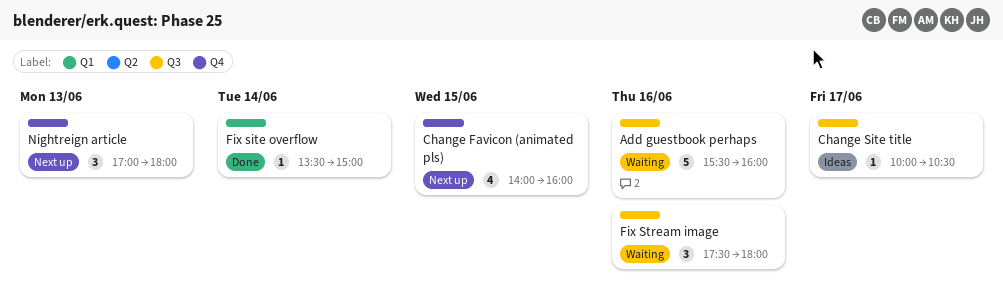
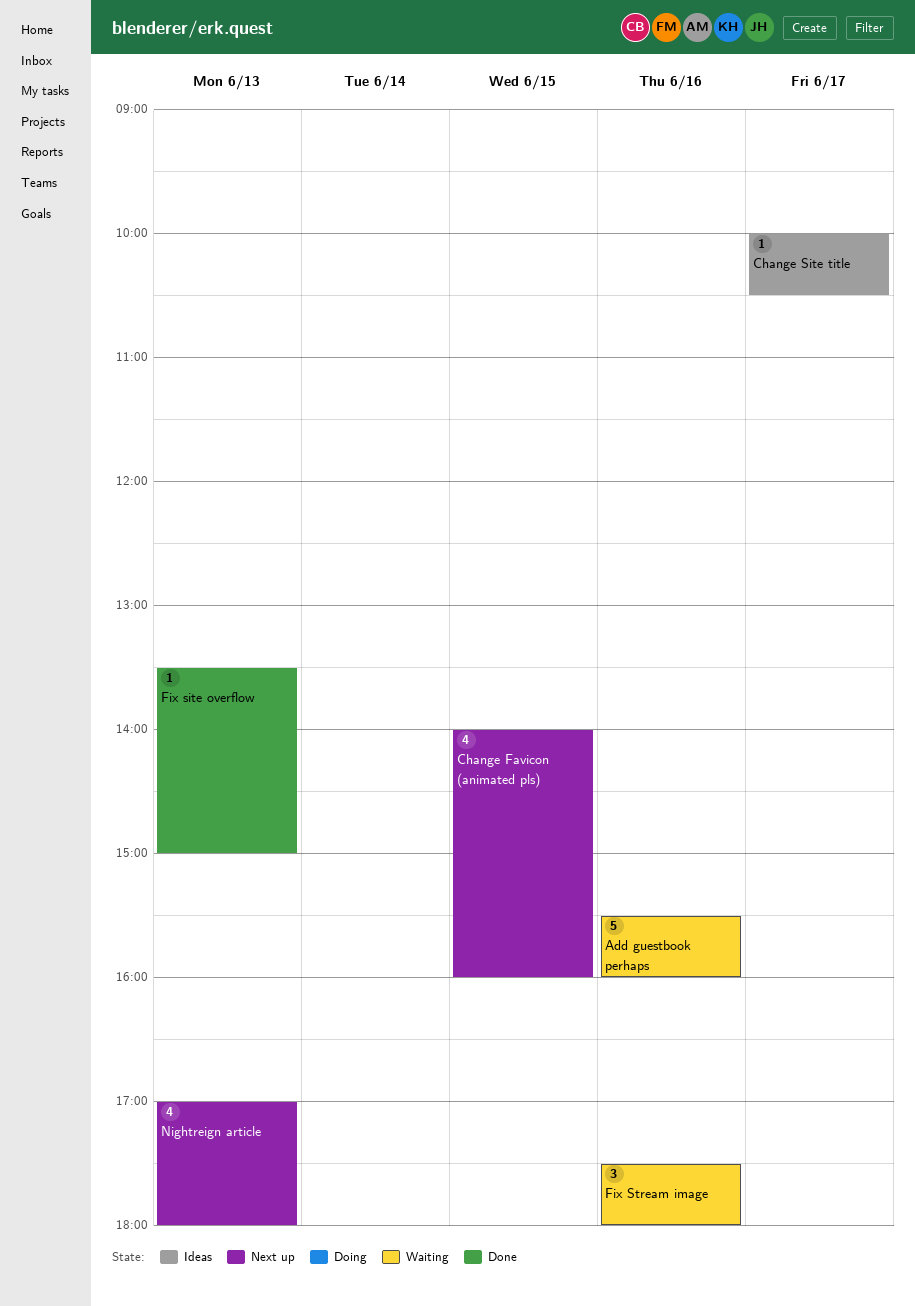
Fix site overflow, day: Jun 14 -> Jun 13
Nightreign article, estimate: 3 -> 4

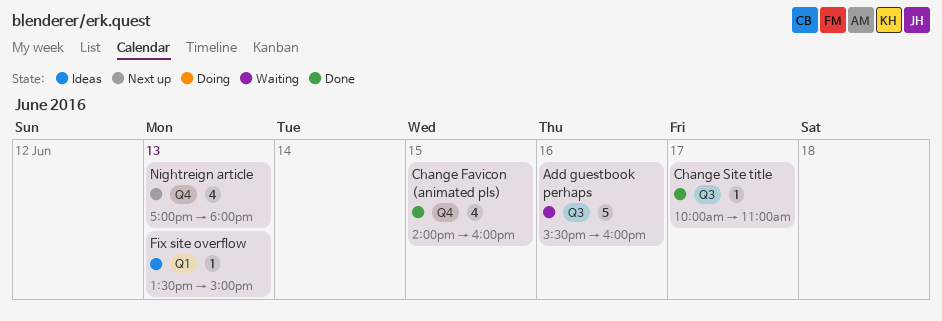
Change Favicon (animated pls), status: Next up -> Done
Change Site title, status: Ideas -> Done
Change Site title, ends: 10:30 -> 11:00
Fix site overflow, status: Done -> Ideas
Fix Stream image: present -> none

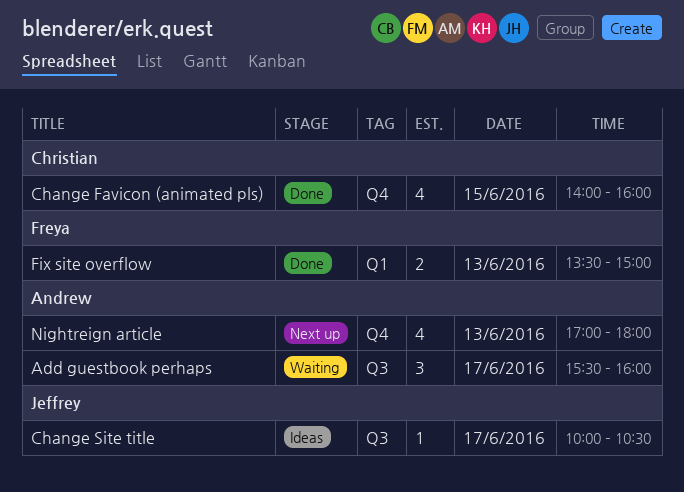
Add guestbook perhaps, estimate: 5 -> 3
Add guestbook perhaps, day: Jun 16 -> Jun 17
Change Site title, status: Done -> Ideas
Change Site title, ends: 11:00 -> 10:30
Fix site overflow, status: Ideas -> Done
Fix site overflow, estimate: 1 -> 2

